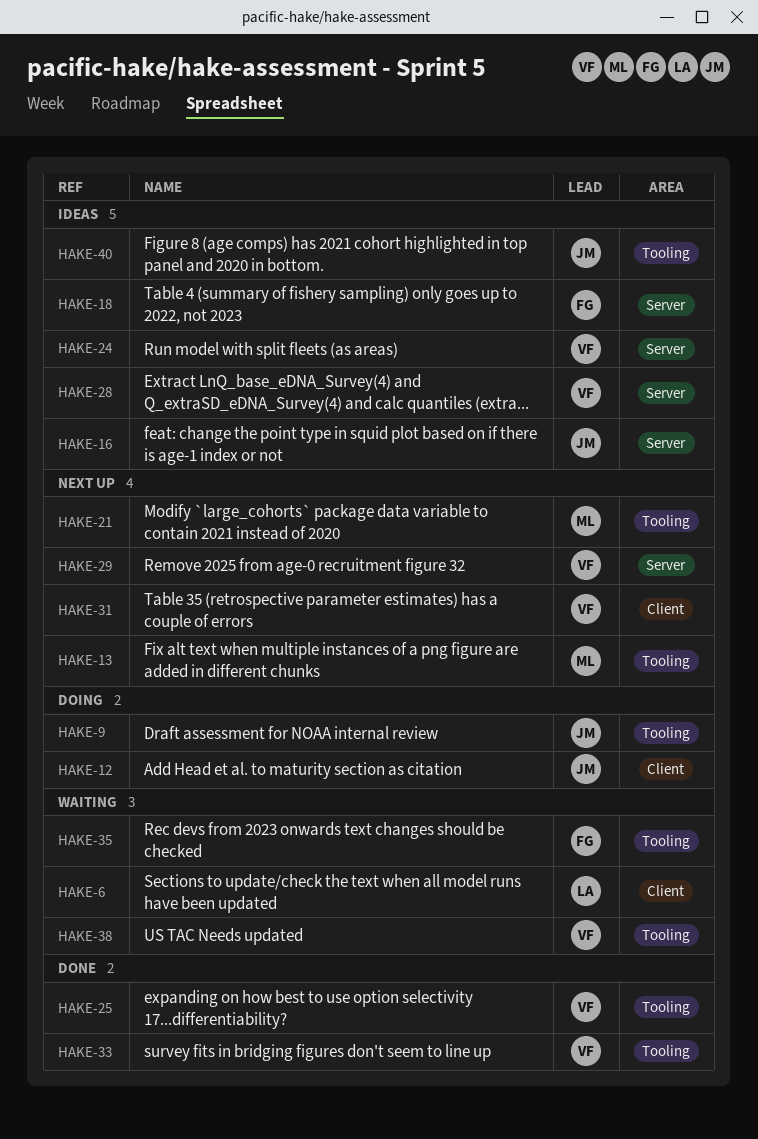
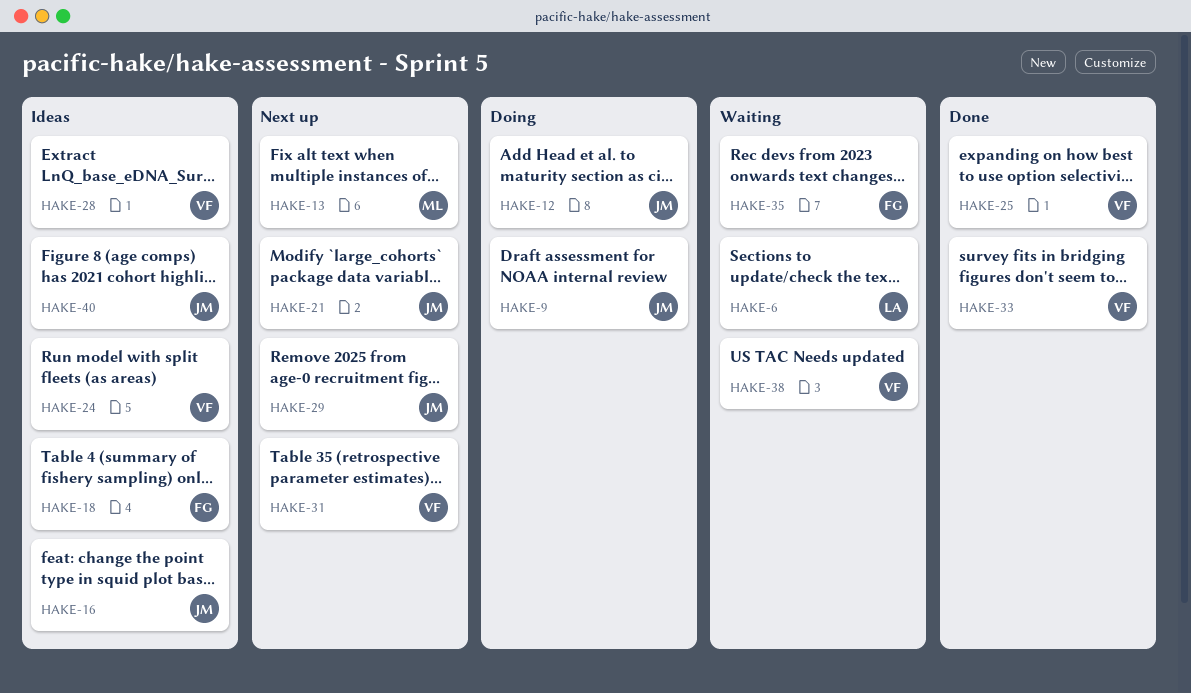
HAKE-21, owner: ML -> JM
HAKE-29, owner: VF -> JM

